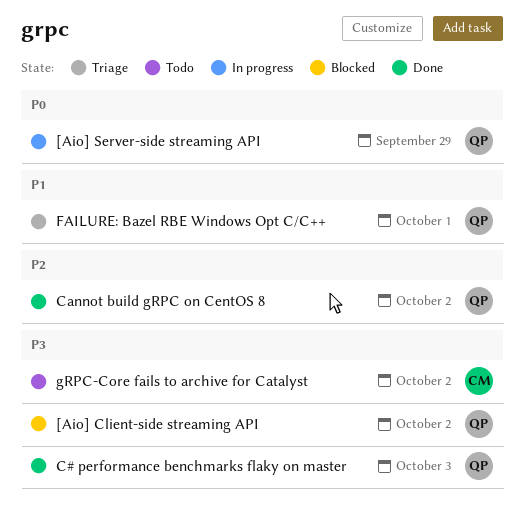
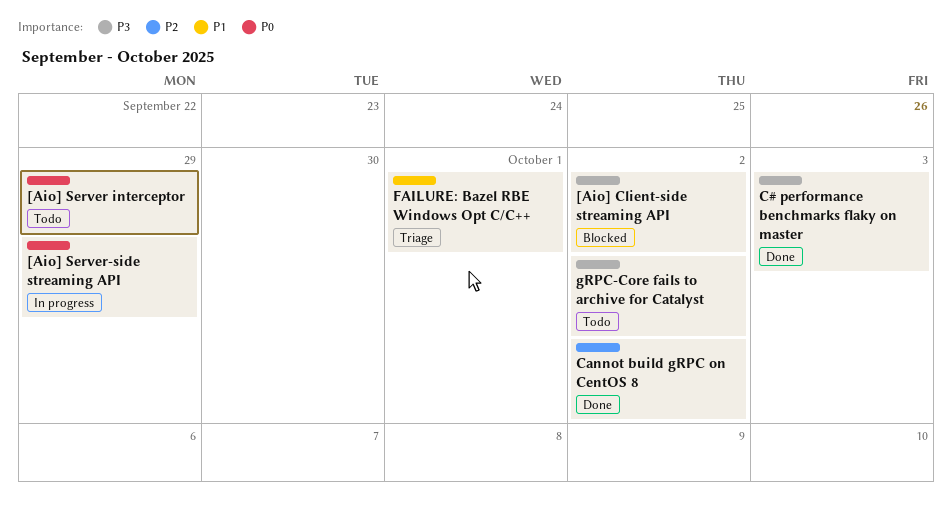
[Aio] Server interceptor: none -> present

